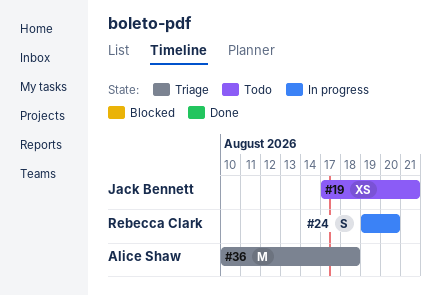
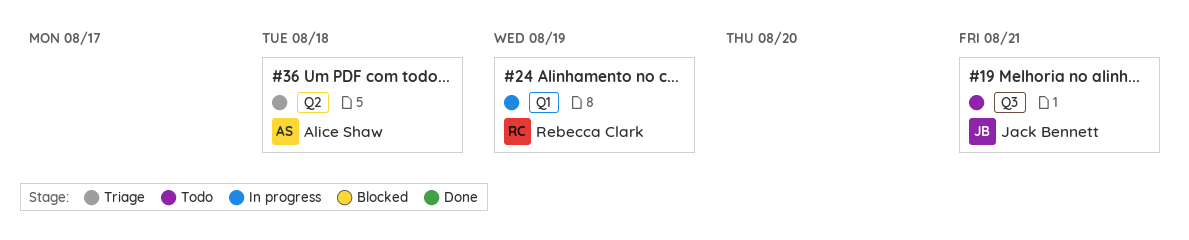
#24, due: Aug 20 -> Aug 19

